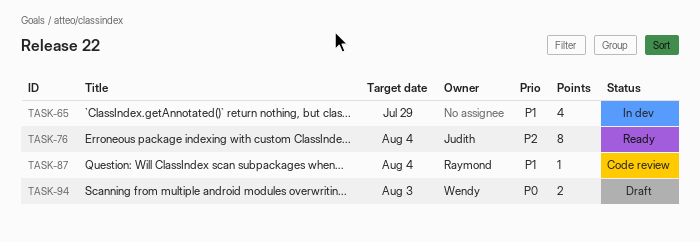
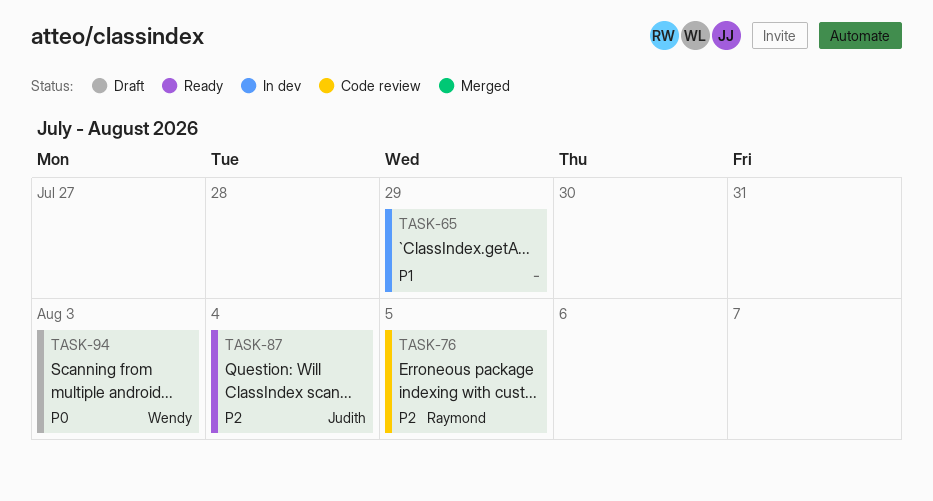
TASK-76, status: Ready -> Code review
TASK-76, owner: Judith -> Raymond
TASK-76, due: Aug 4 -> Aug 5
TASK-87, status: Code review -> Ready
TASK-87, owner: Raymond -> Judith
TASK-87, priority: P1 -> P2

